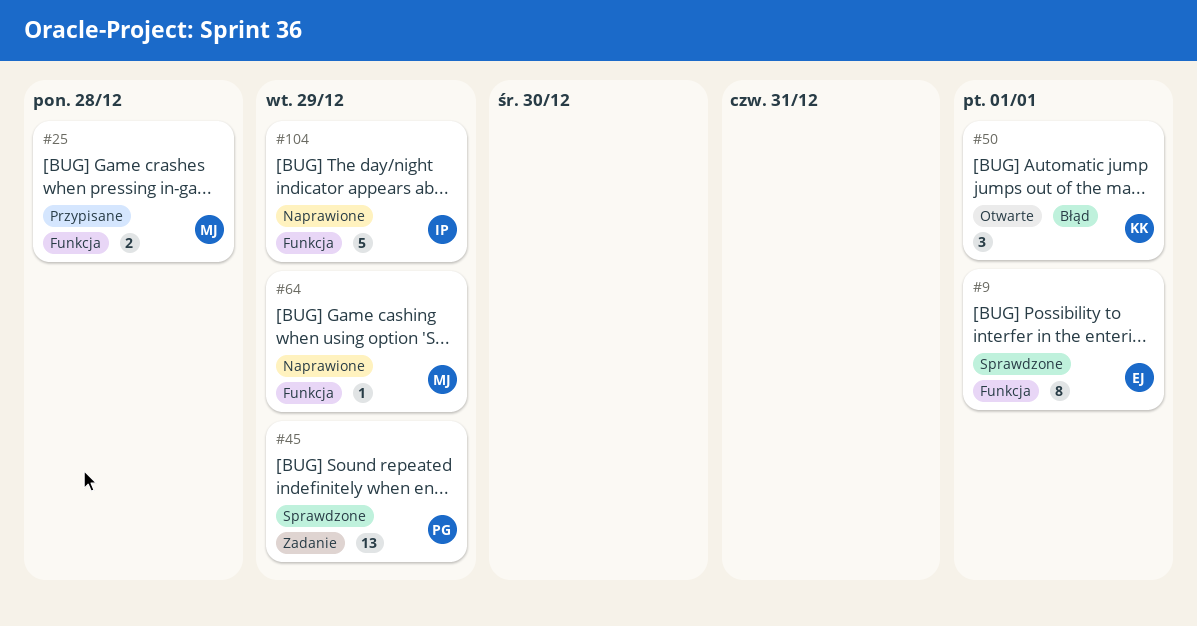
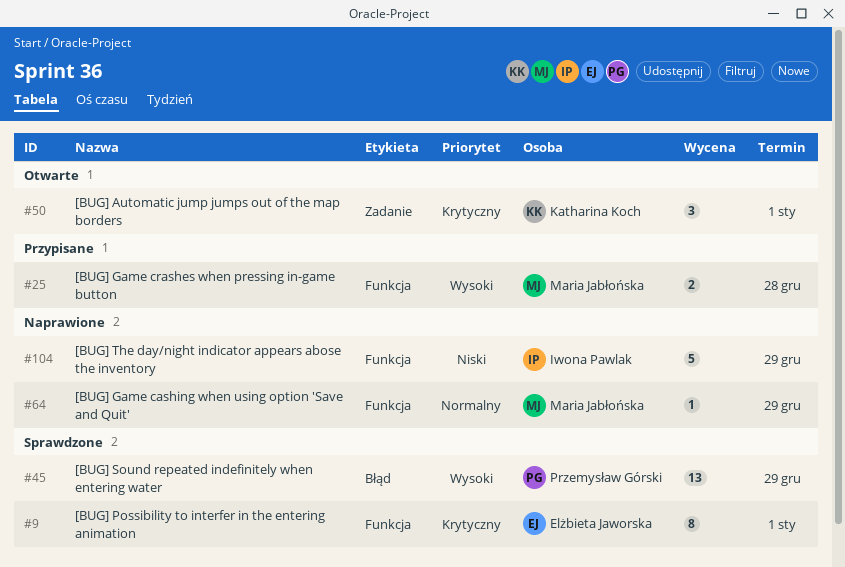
#45, label: Zadanie -> Błąd
#50, label: Błąd -> Zadanie

